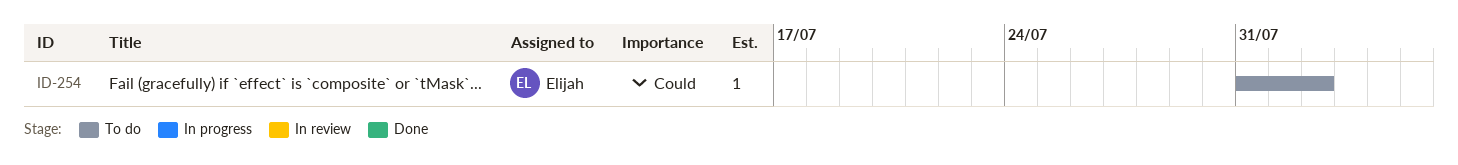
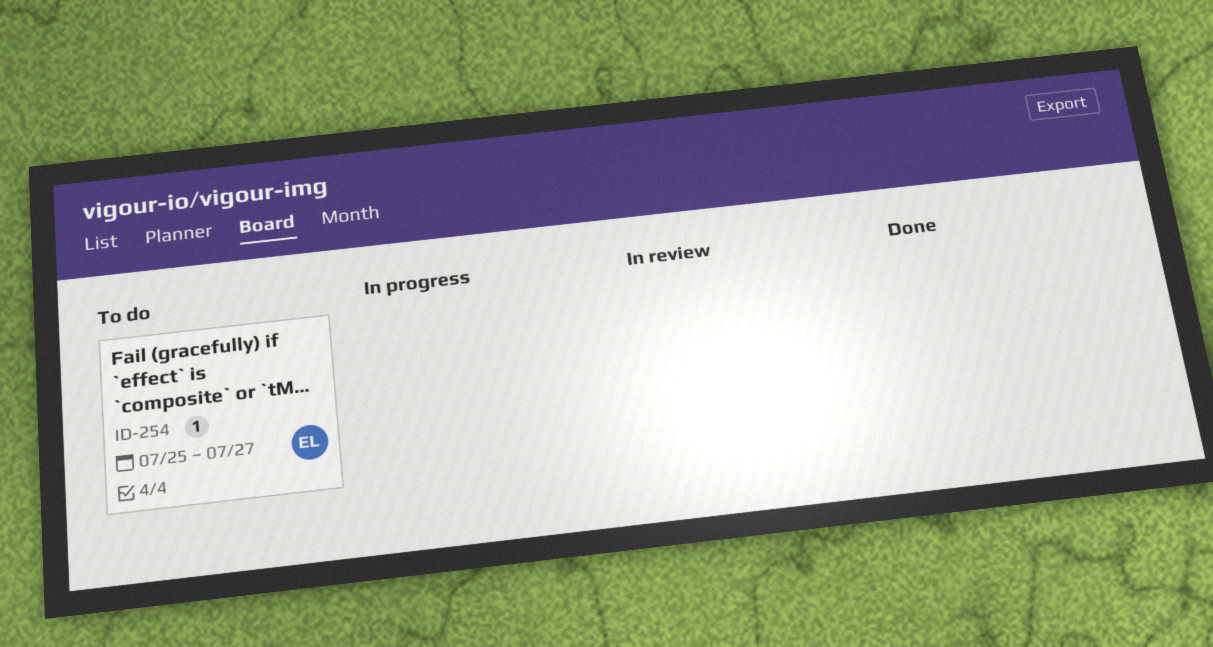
ID-254, start: Jul 31 -> Jul 25
ID-254, due: Aug 2 -> Jul 27

